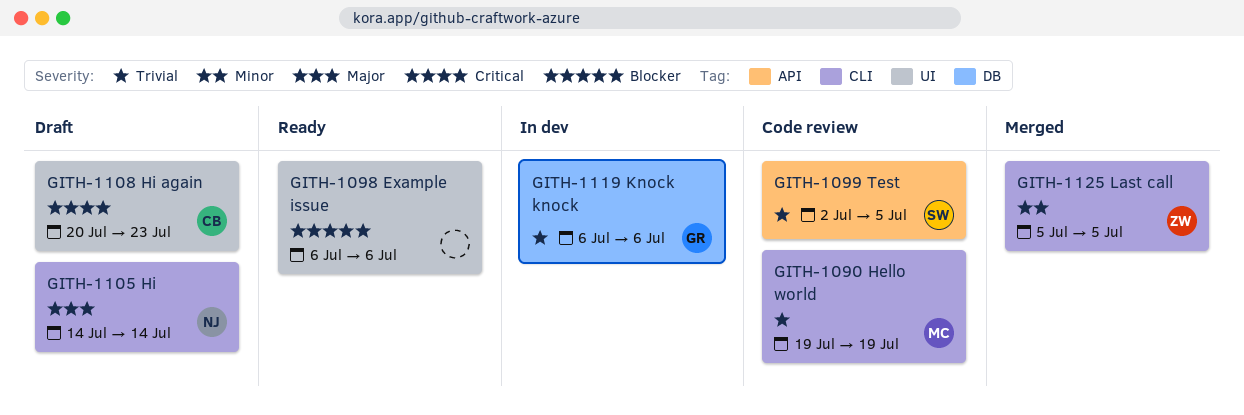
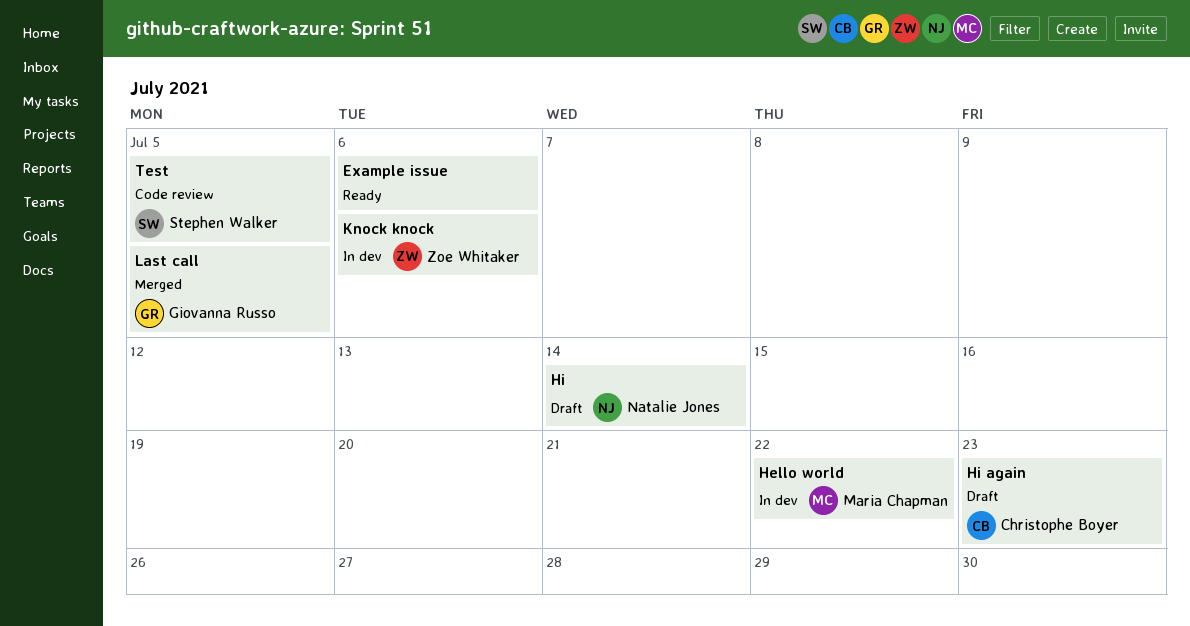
Hello world, status: Code review -> In dev
Hello world, due: Jul 19 -> Jul 22
Knock knock, owner: Giovanna Russo -> Zoe Whitaker
Last call, owner: Zoe Whitaker -> Giovanna Russo

